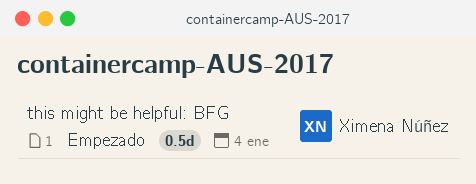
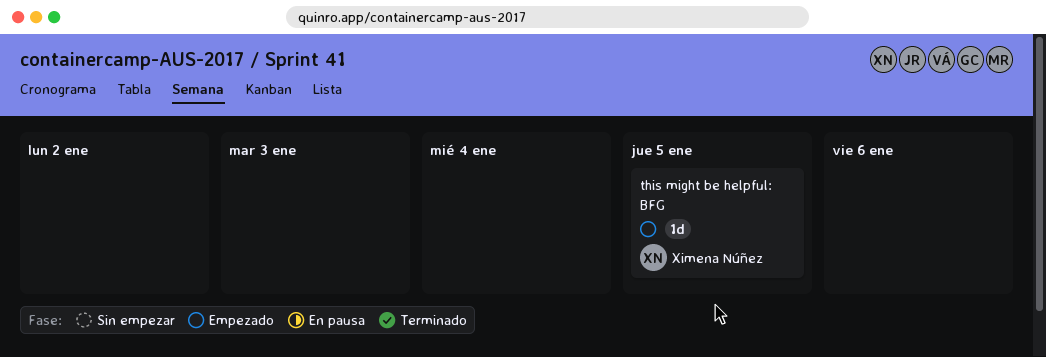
this might be helpful: BFG, estimate: 0.5d -> 1d
this might be helpful: BFG, due: Jan 4 -> Jan 5

